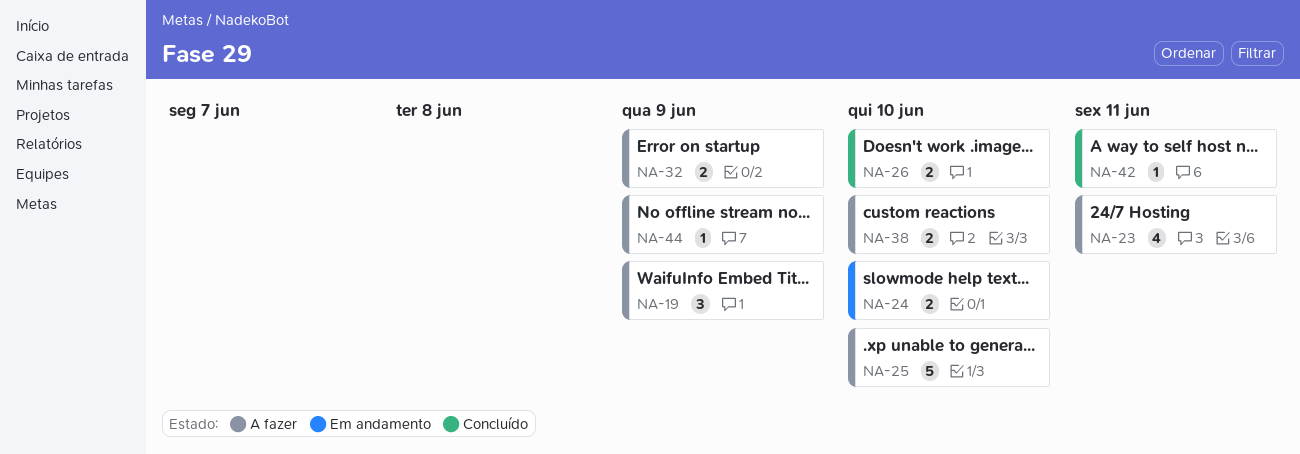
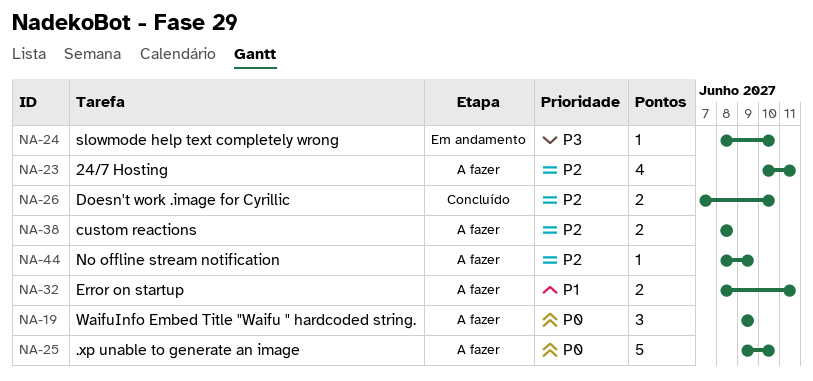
NA-24, estimate: 2 -> 1
NA-32, due: Jun 9 -> Jun 11
NA-38, due: Jun 10 -> Jun 8
NA-42: present -> none

